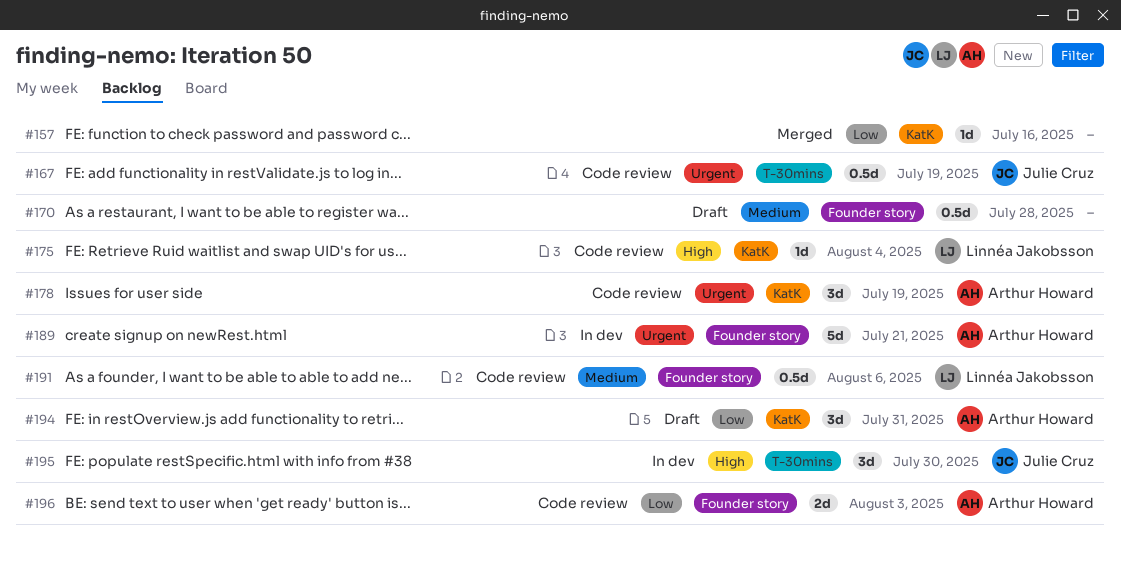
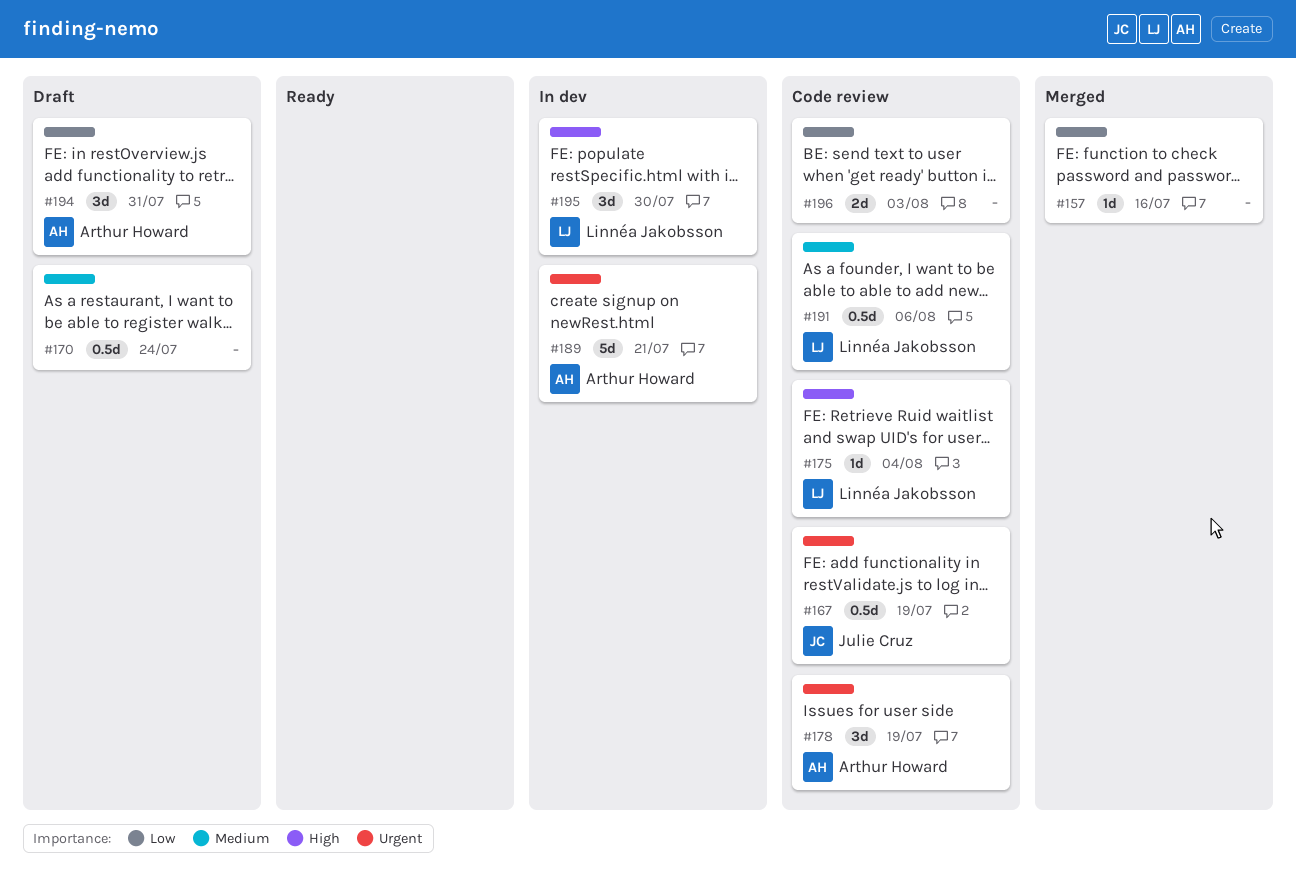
#170, due: Jul 28 -> Jul 24
#195, owner: Julie Cruz -> Linnéa Jakobsson
#196, owner: Arthur Howard -> none

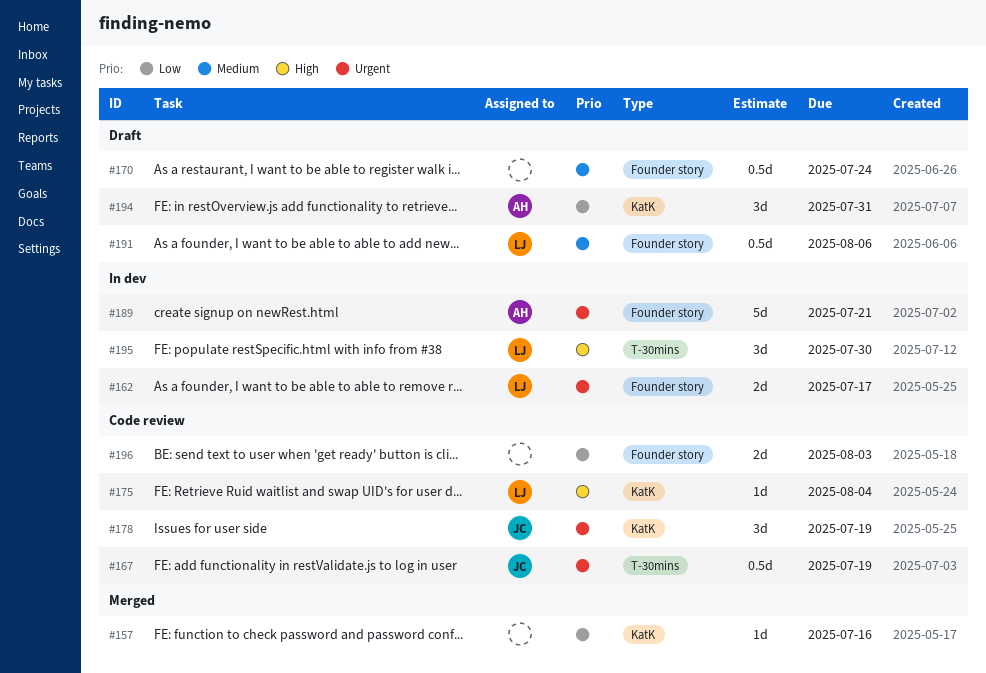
#162: none -> present
#178, owner: Arthur Howard -> Julie Cruz
#191, status: Code review -> Draft

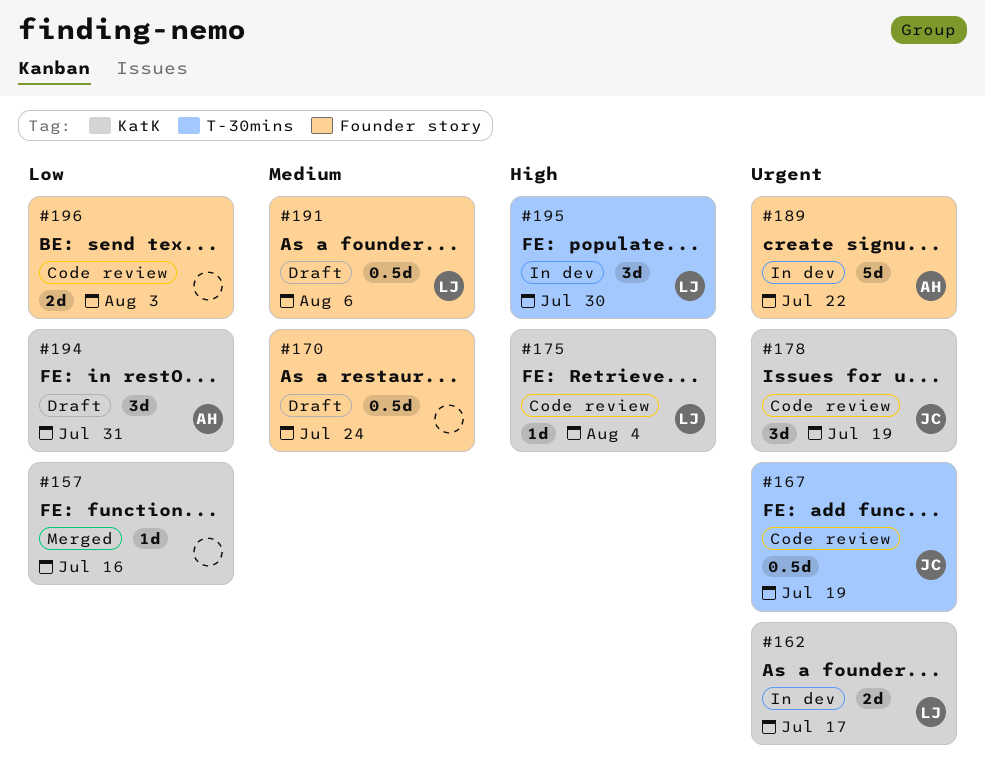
#162, label: Founder story -> KatK
#189, due: Jul 21 -> Jul 22

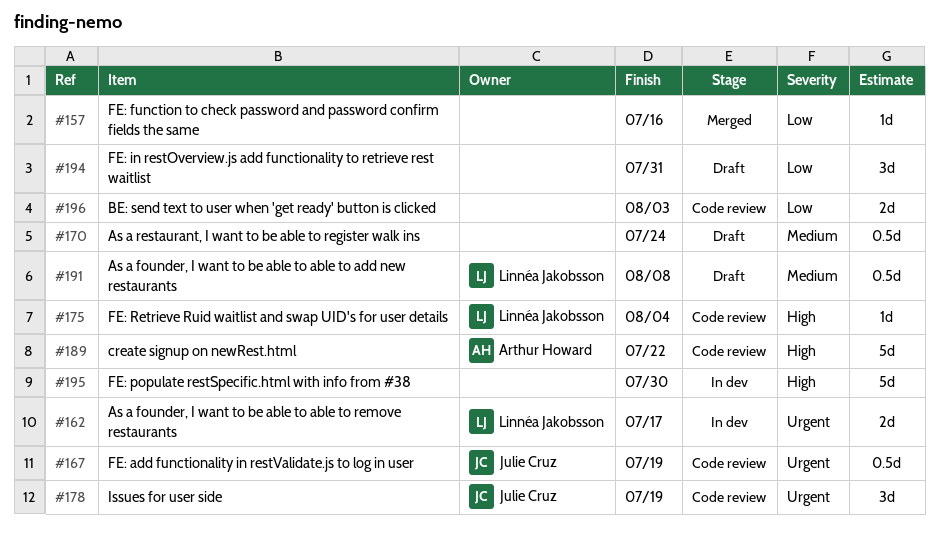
#189, status: In dev -> Code review
#189, priority: Urgent -> High
#191, due: Aug 6 -> Aug 8
#194, owner: Arthur Howard -> none
#195, owner: Linnéa Jakobsson -> none
#195, estimate: 3d -> 5d

